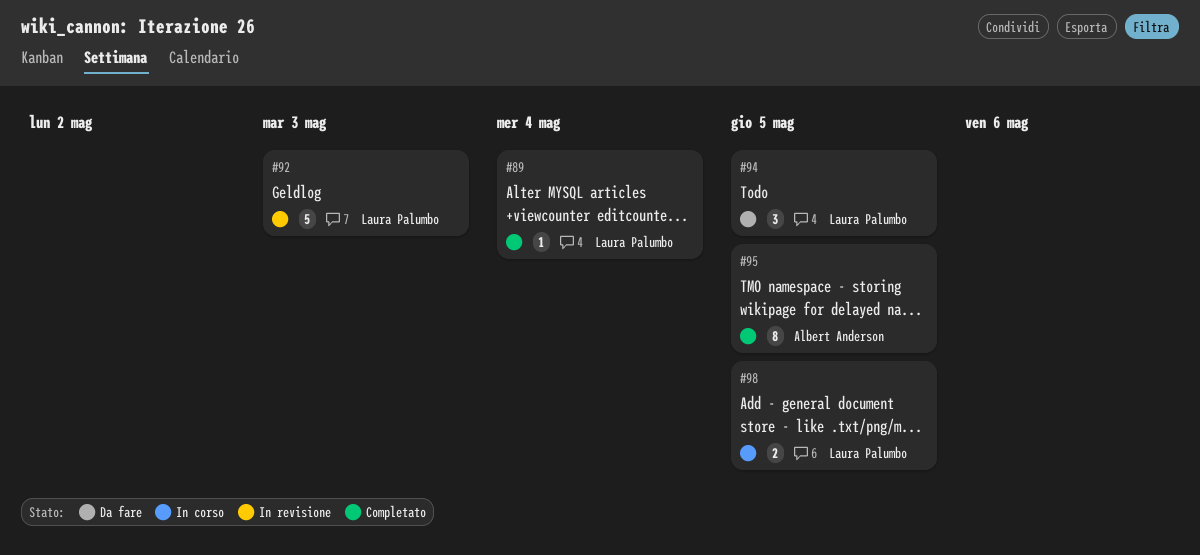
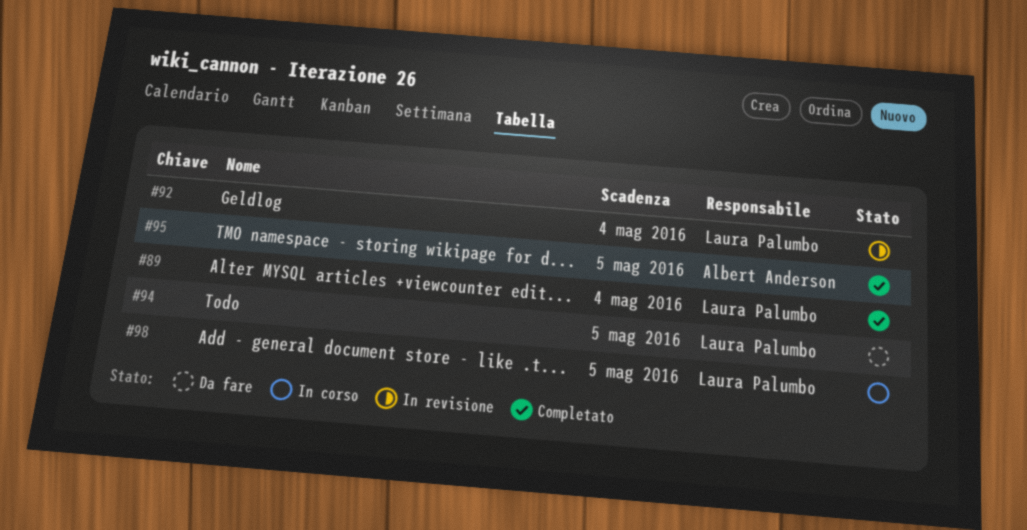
#92, due: May 3 -> May 4

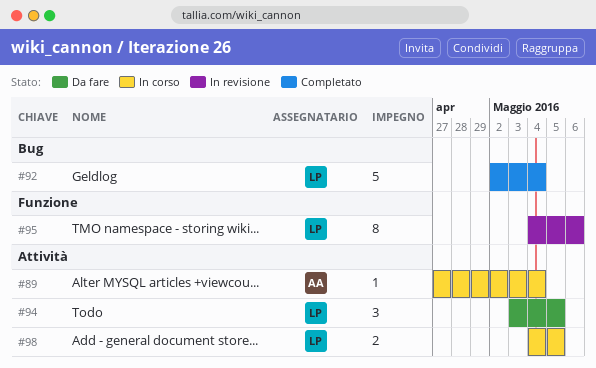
#89, status: Completato -> In corso
#89, owner: Laura Palumbo -> Albert Anderson
#92, status: In revisione -> Completato
#95, status: Completato -> In revisione
#95, owner: Albert Anderson -> Laura Palumbo
#95, due: May 5 -> May 6

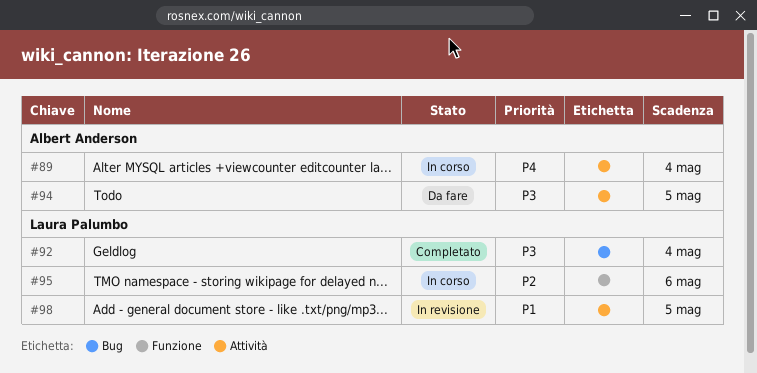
#94, owner: Laura Palumbo -> Albert Anderson
#95, status: In revisione -> In corso
#98, status: In corso -> In revisione

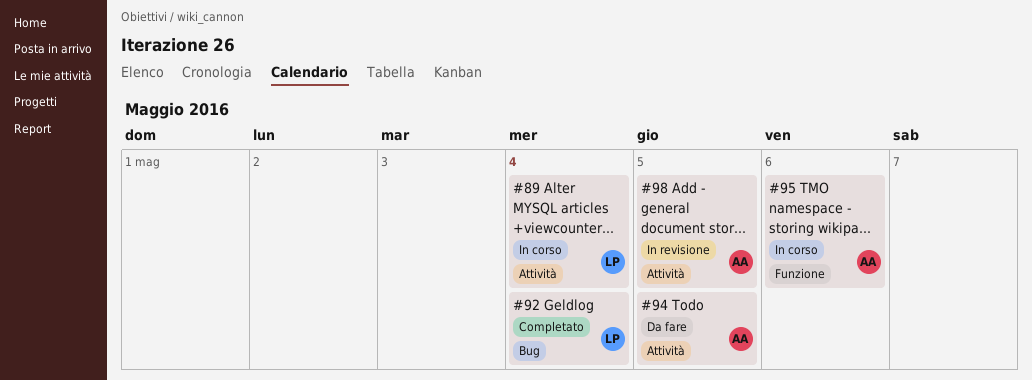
#89, owner: Albert Anderson -> Laura Palumbo
#95, owner: Laura Palumbo -> Albert Anderson
#98, owner: Laura Palumbo -> Albert Anderson

